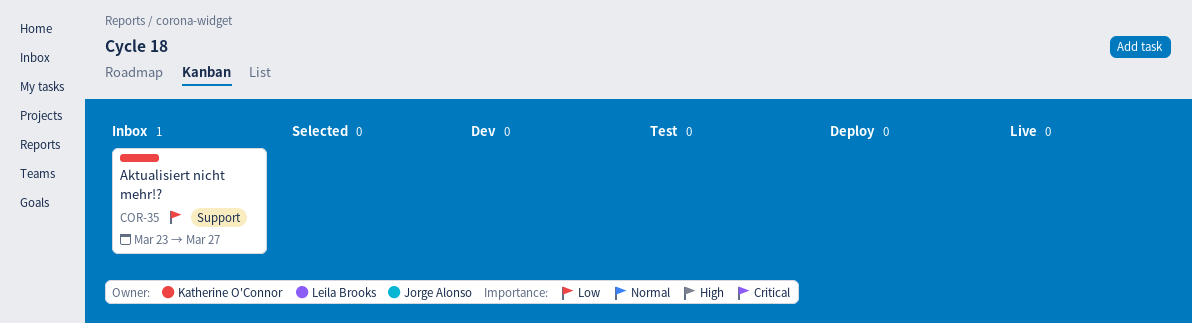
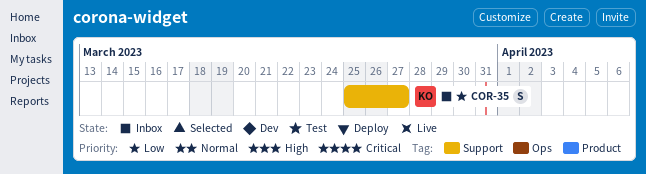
COR-35, start: Mar 23 -> Mar 25

